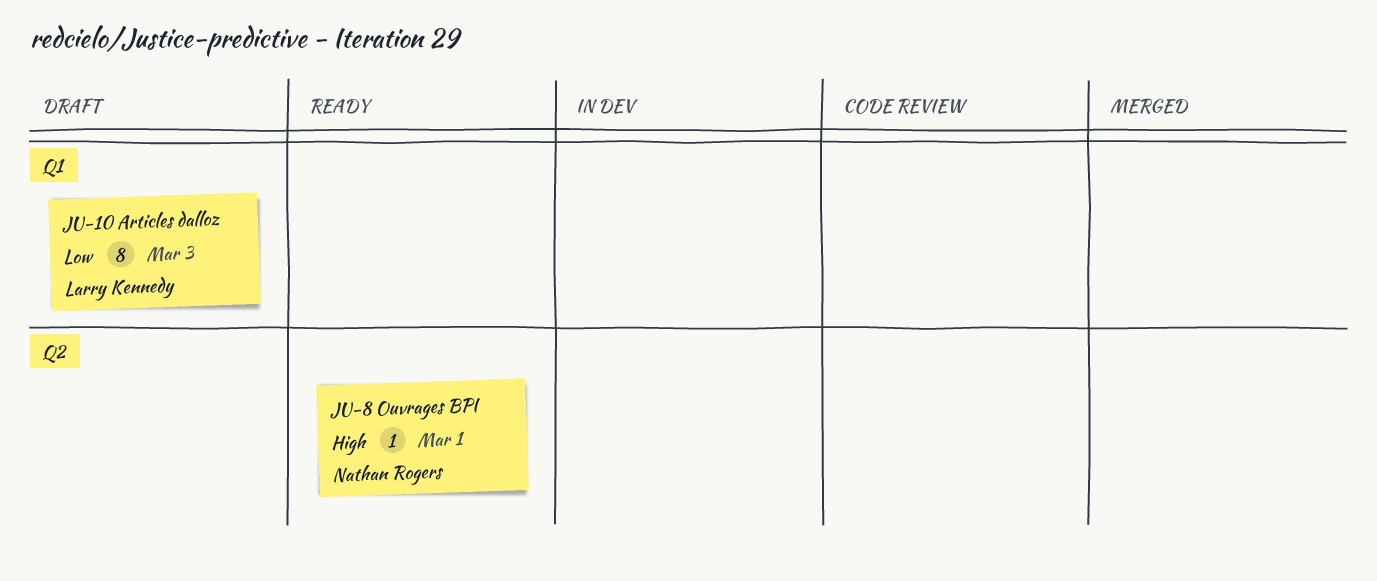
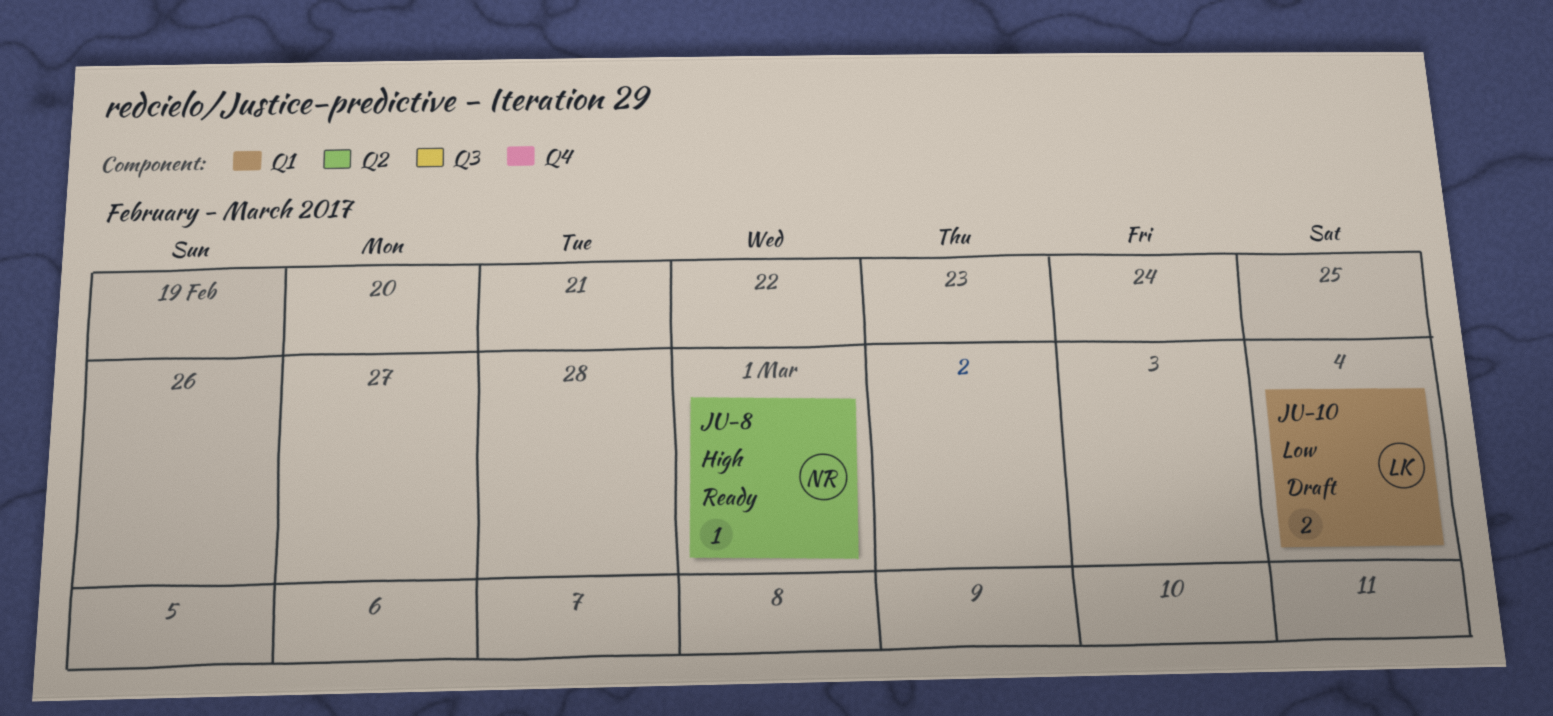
JU-10, estimate: 8 -> 2
JU-10, due: Mar 3 -> Mar 4

